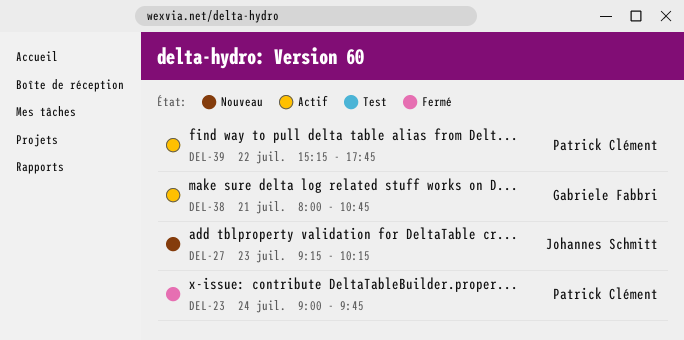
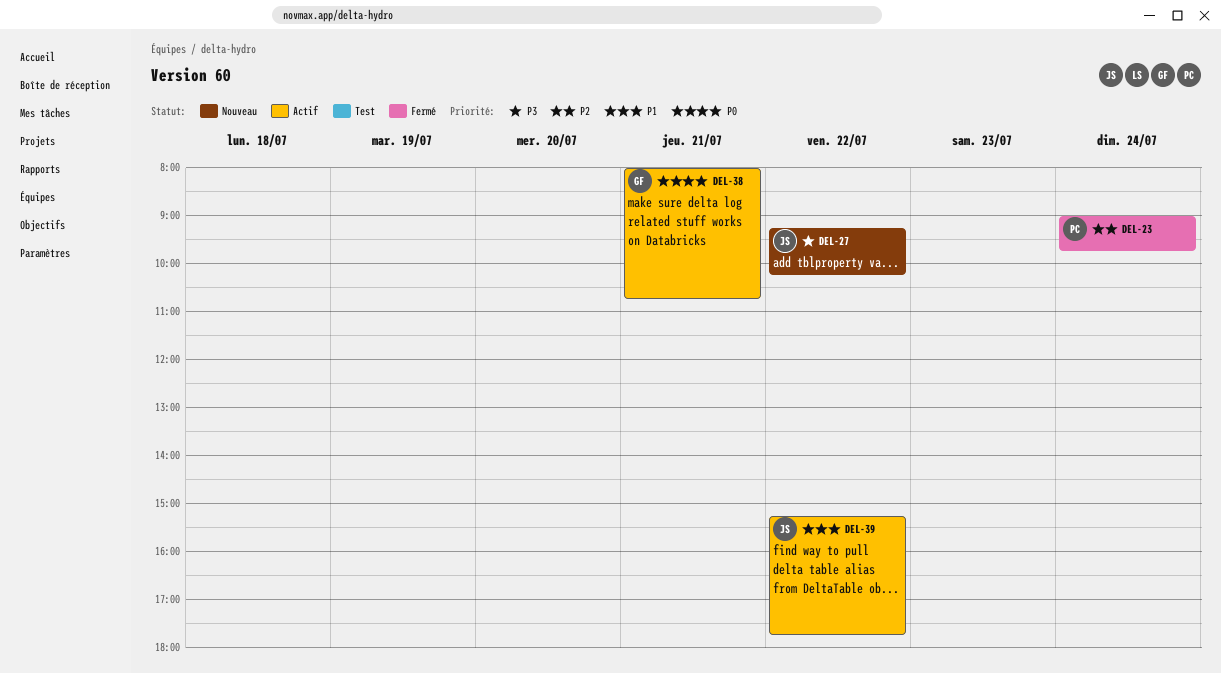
DEL-27, day: Jul 23 -> Jul 22
DEL-39, owner: Patrick Clément -> Johannes Schmitt

